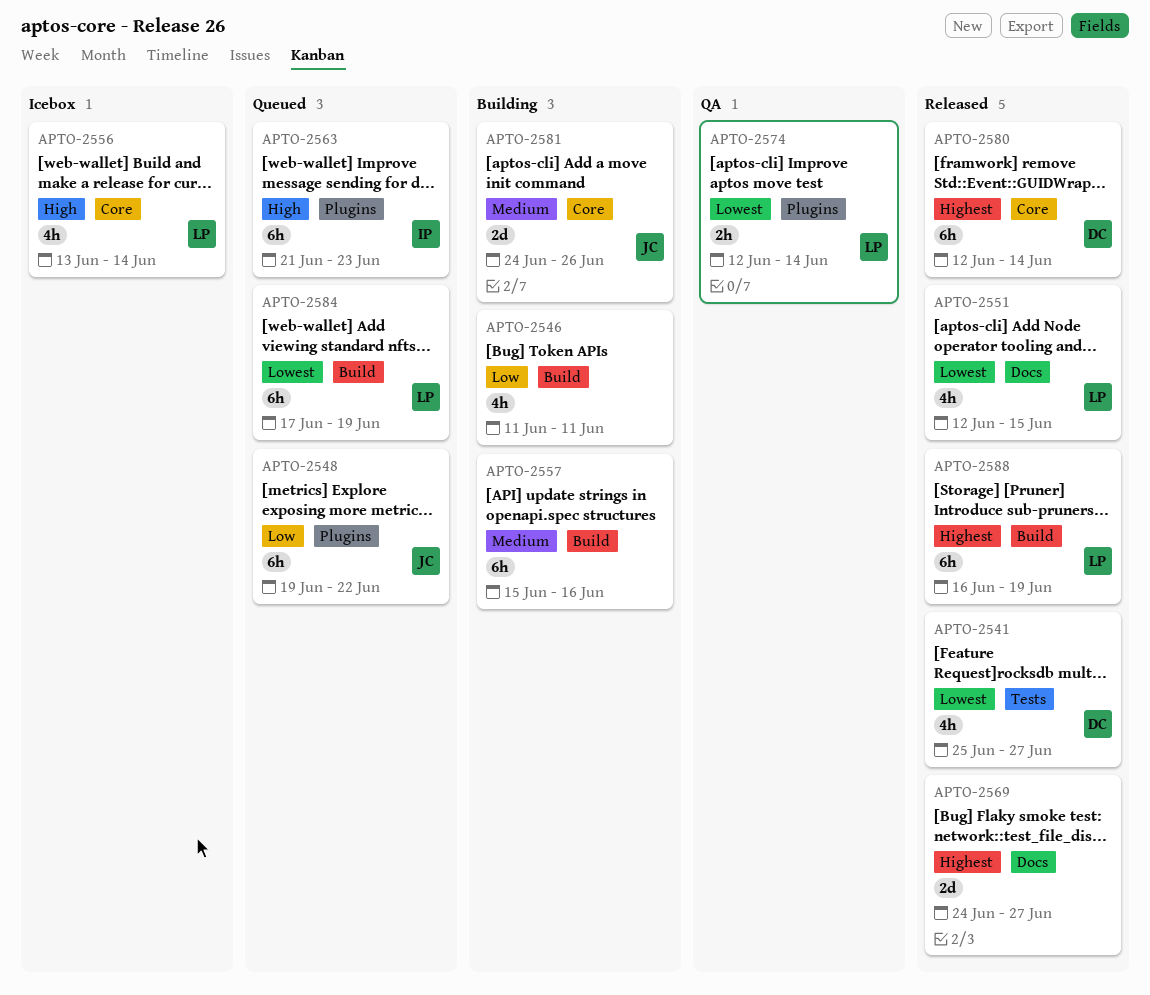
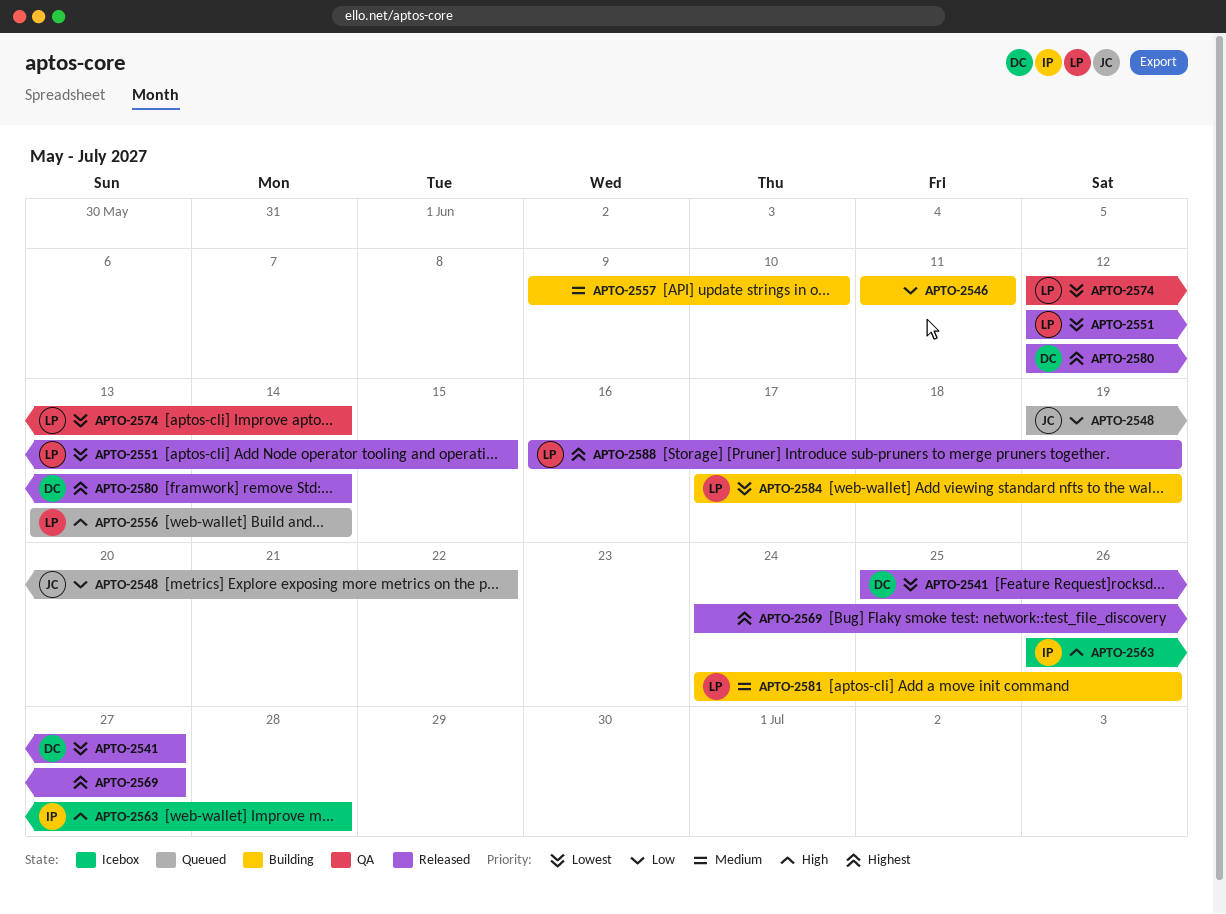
APTO-2556, status: Icebox -> Queued
APTO-2557, start: Jun 15 -> Jun 9
APTO-2557, due: Jun 16 -> Jun 10
APTO-2563, status: Queued -> Icebox
APTO-2563, start: Jun 21 -> Jun 26
APTO-2563, due: Jun 23 -> Jun 28
APTO-2581, owner: JC -> LP
APTO-2584, status: Queued -> Building

